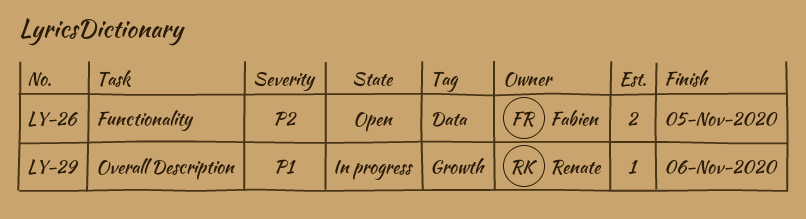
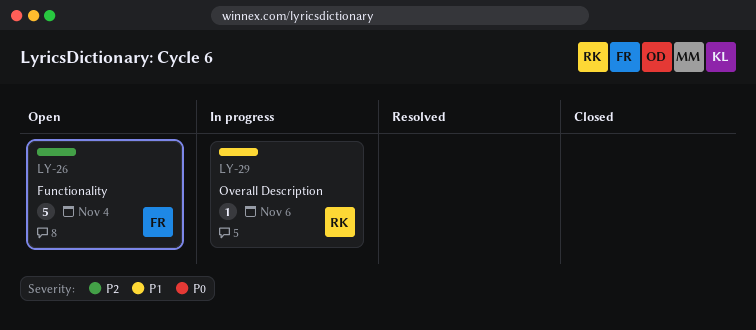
LY-26, estimate: 2 -> 5
LY-26, due: Nov 5 -> Nov 4

